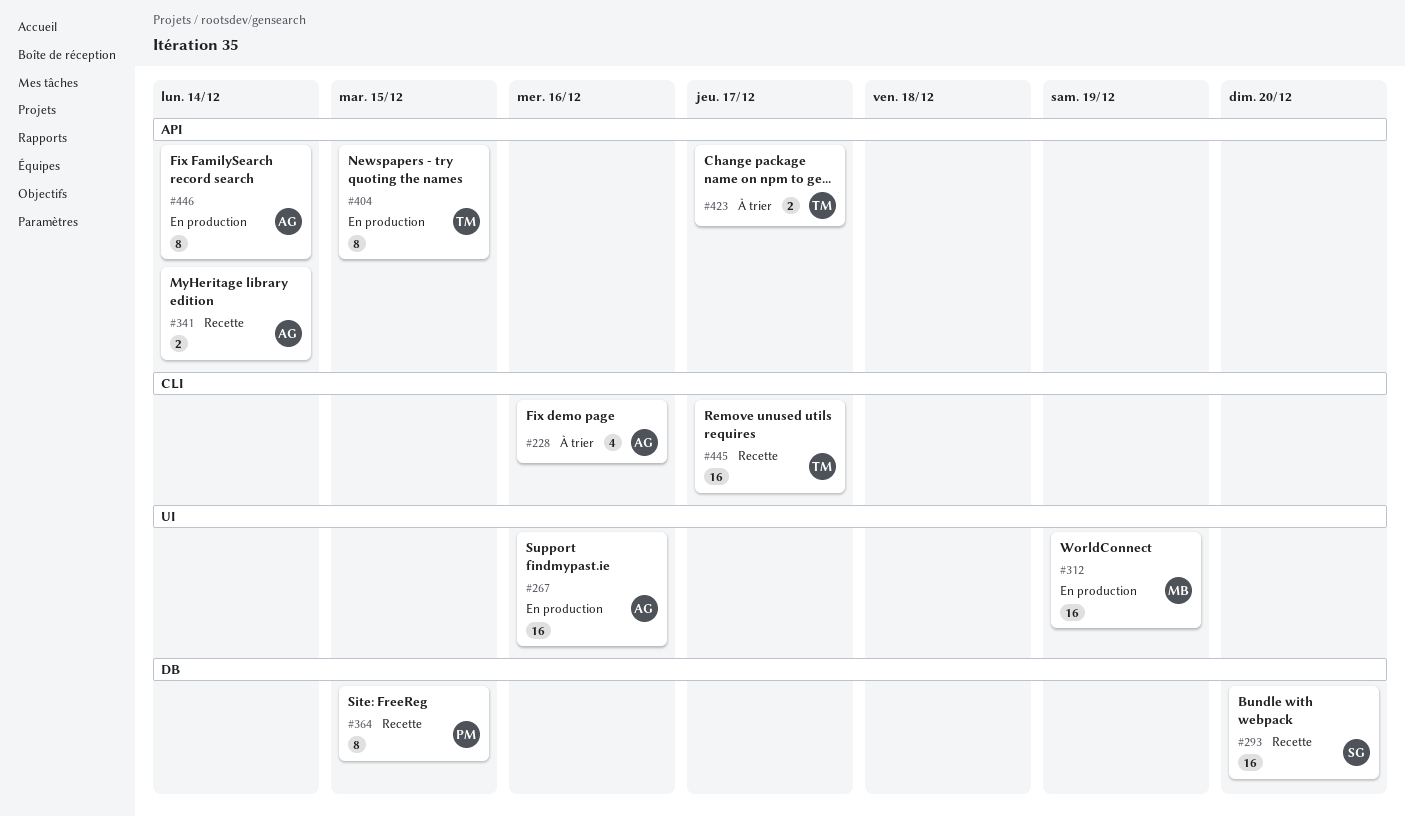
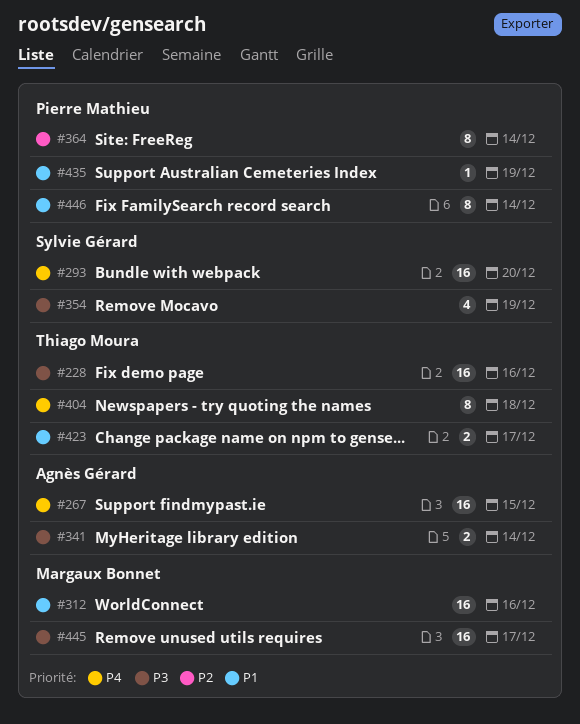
#228, owner: Agnès Gérard -> Thiago Moura
#228, estimate: 4 -> 16
#267, due: Dec 16 -> Dec 15
#312, due: Dec 19 -> Dec 16
#354: none -> present
#364, due: Dec 15 -> Dec 14
#404, due: Dec 15 -> Dec 18
#435: none -> present
#445, owner: Thiago Moura -> Margaux Bonnet
#446, owner: Agnès Gérard -> Pierre Mathieu

